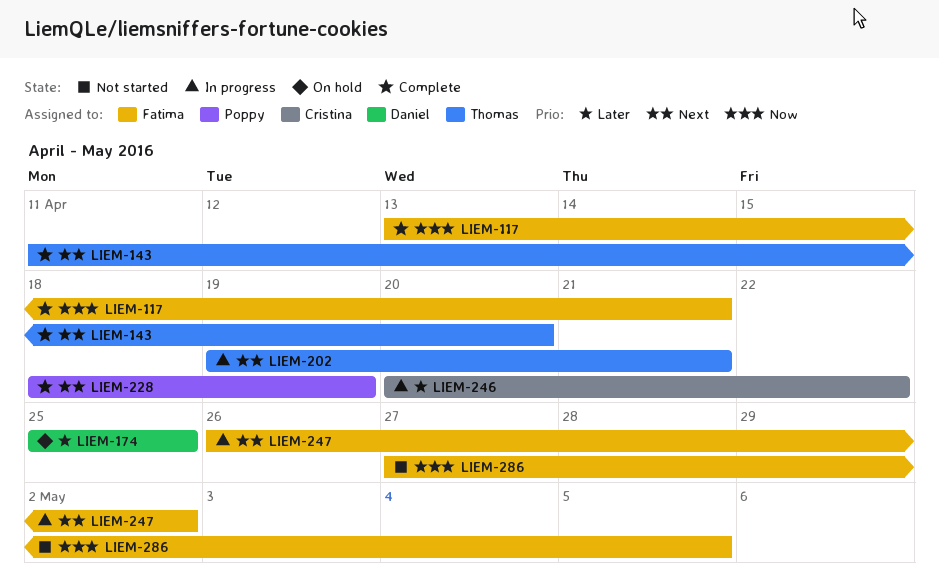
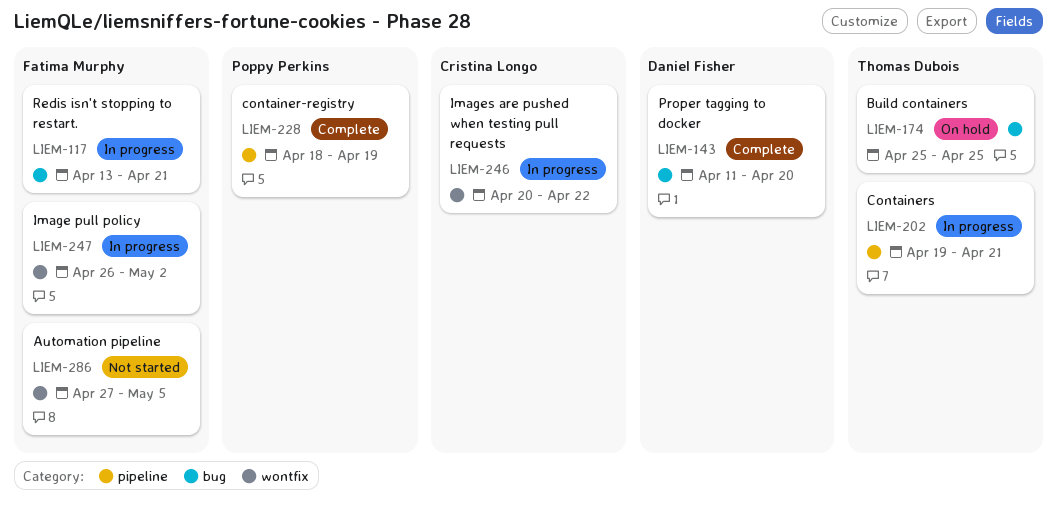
LIEM-117, status: Complete -> In progress
LIEM-143, owner: Thomas Dubois -> Daniel Fisher
LIEM-174, owner: Daniel Fisher -> Thomas Dubois

